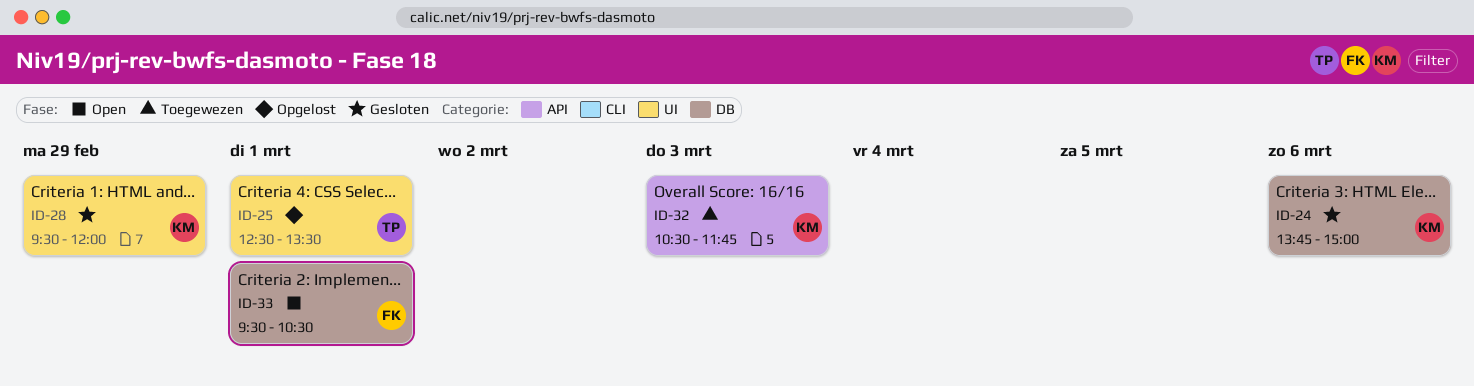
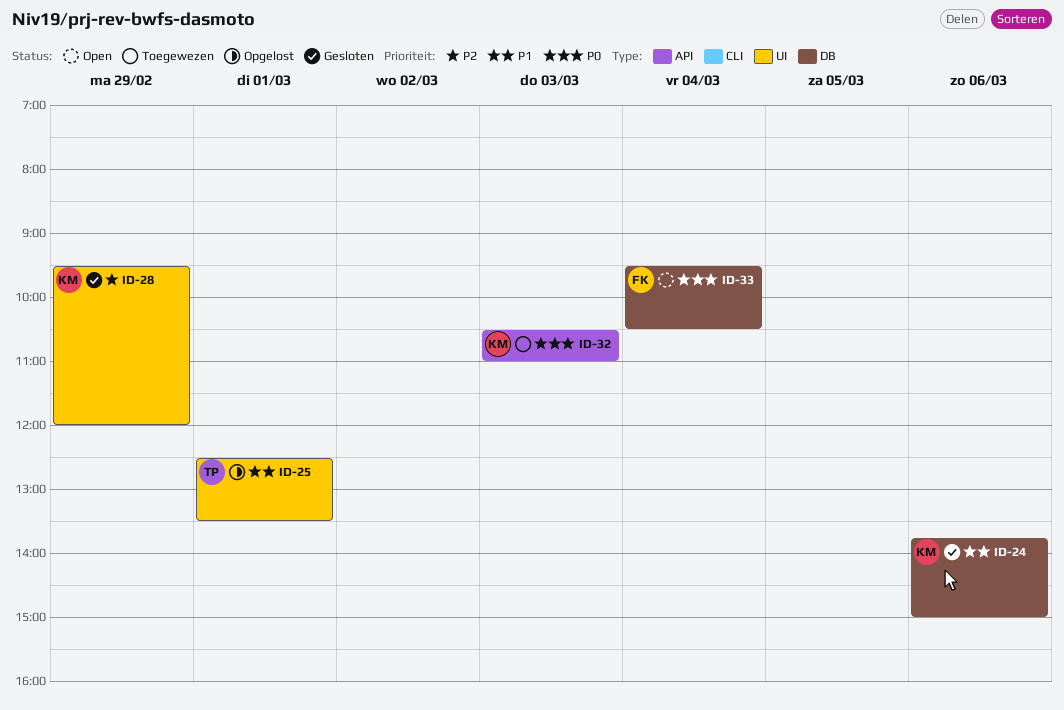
ID-32, ends: 11:45 -> 11:00
ID-33, day: Mar 1 -> Mar 4

